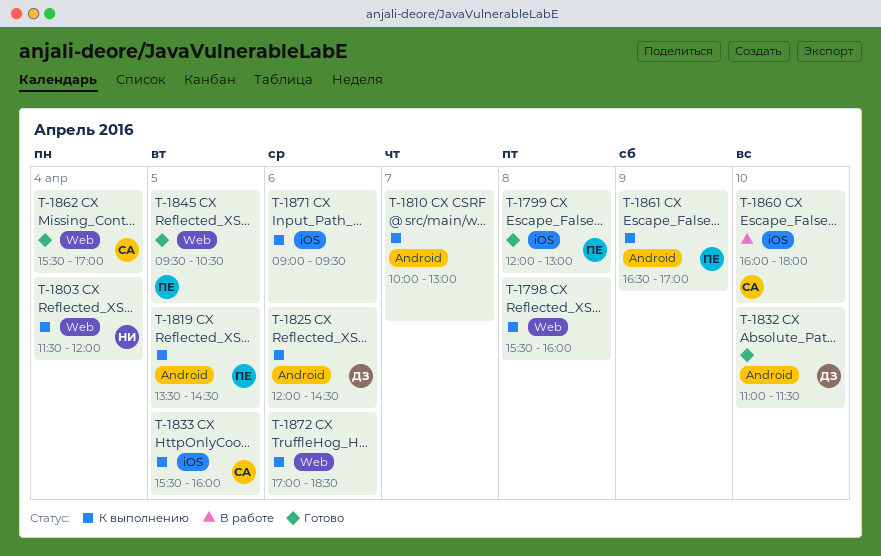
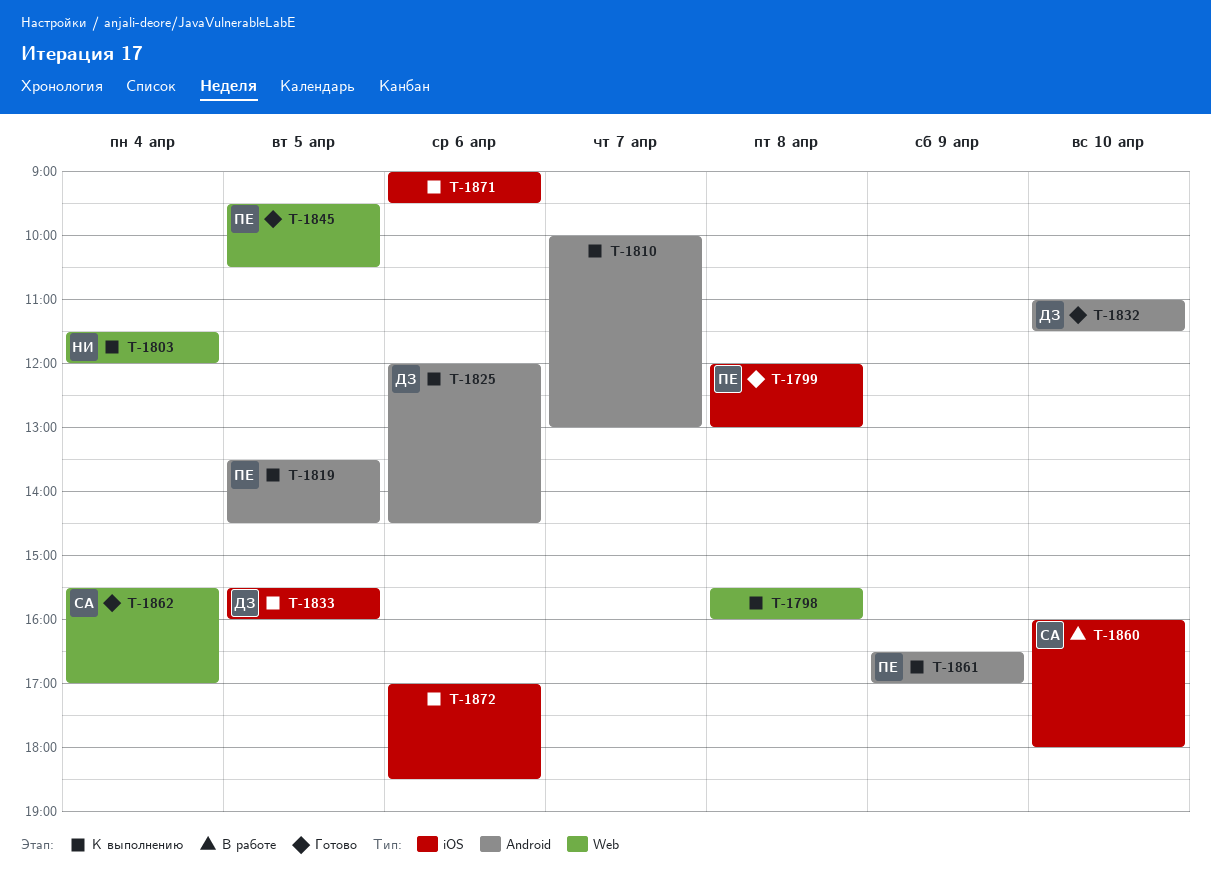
T-1833, owner: СА -> ДЗ
T-1872, label: Web -> iOS

